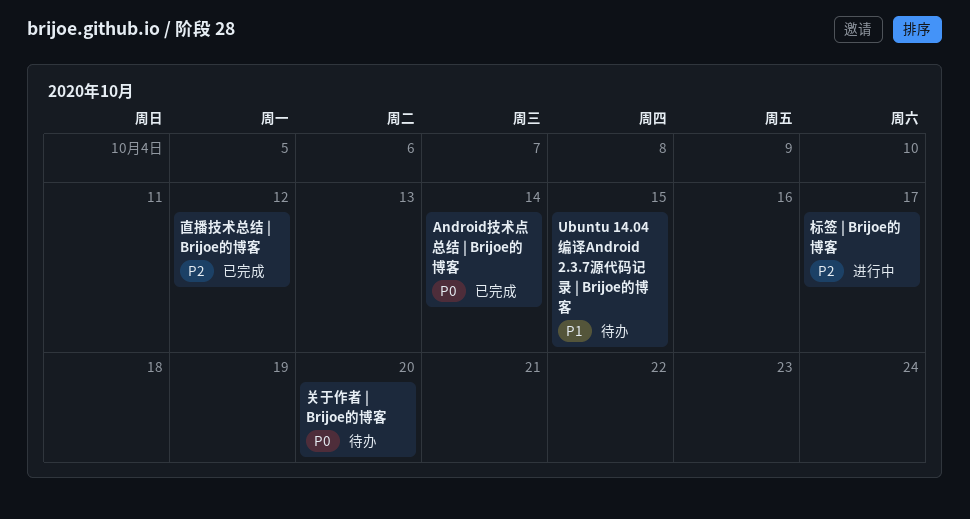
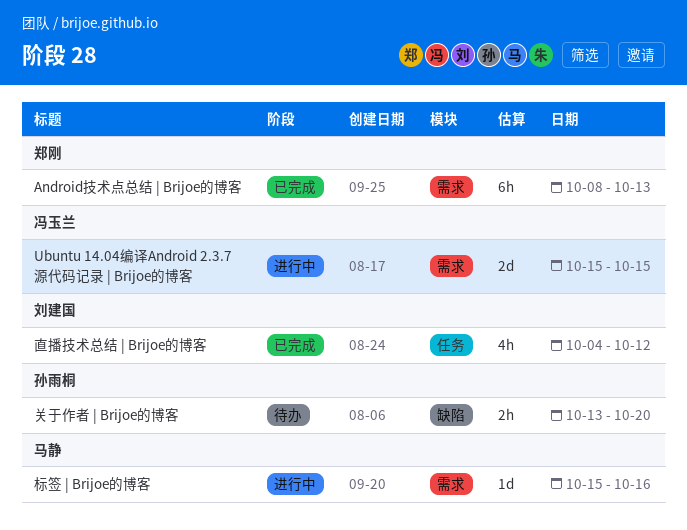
Android技术点总结 | Brijoe的博客, due: Oct 14 -> Oct 13
Ubuntu 14.04编译Android 2.3.7源代码记录 | Brijoe的博客, status: 待办 -> 进行中
标签 | Brijoe的博客, due: Oct 17 -> Oct 16

